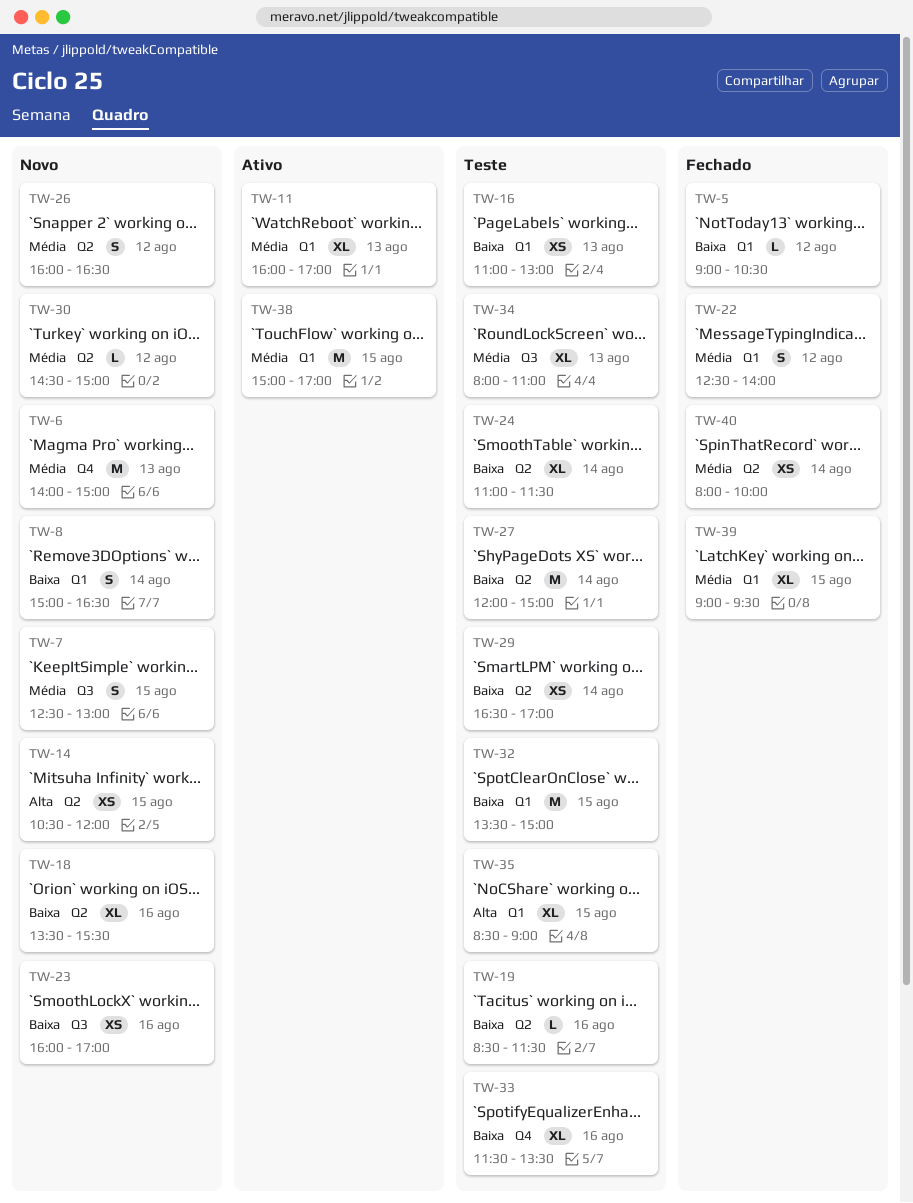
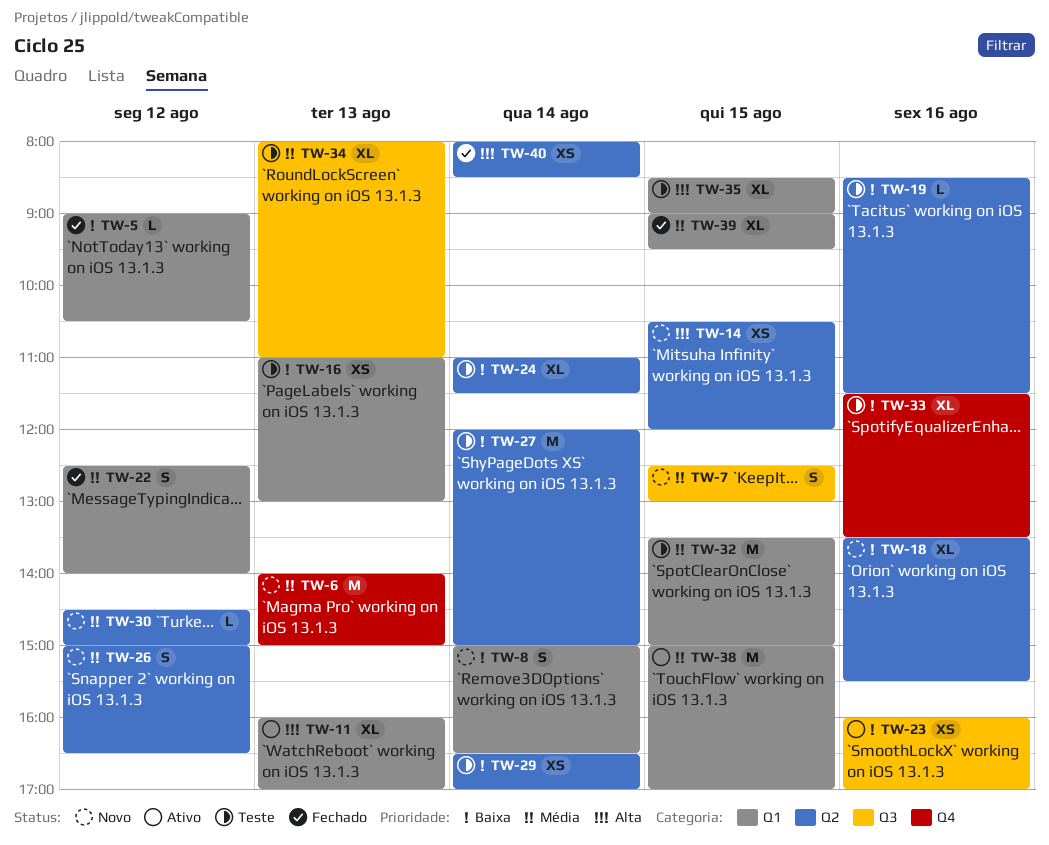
TW-11, priority: Média -> Alta
TW-23, status: Novo -> Ativo
TW-26, begins: 16:00 -> 15:00
TW-32, priority: Baixa -> Média
TW-40, priority: Média -> Alta
TW-40, ends: 10:00 -> 08:30

